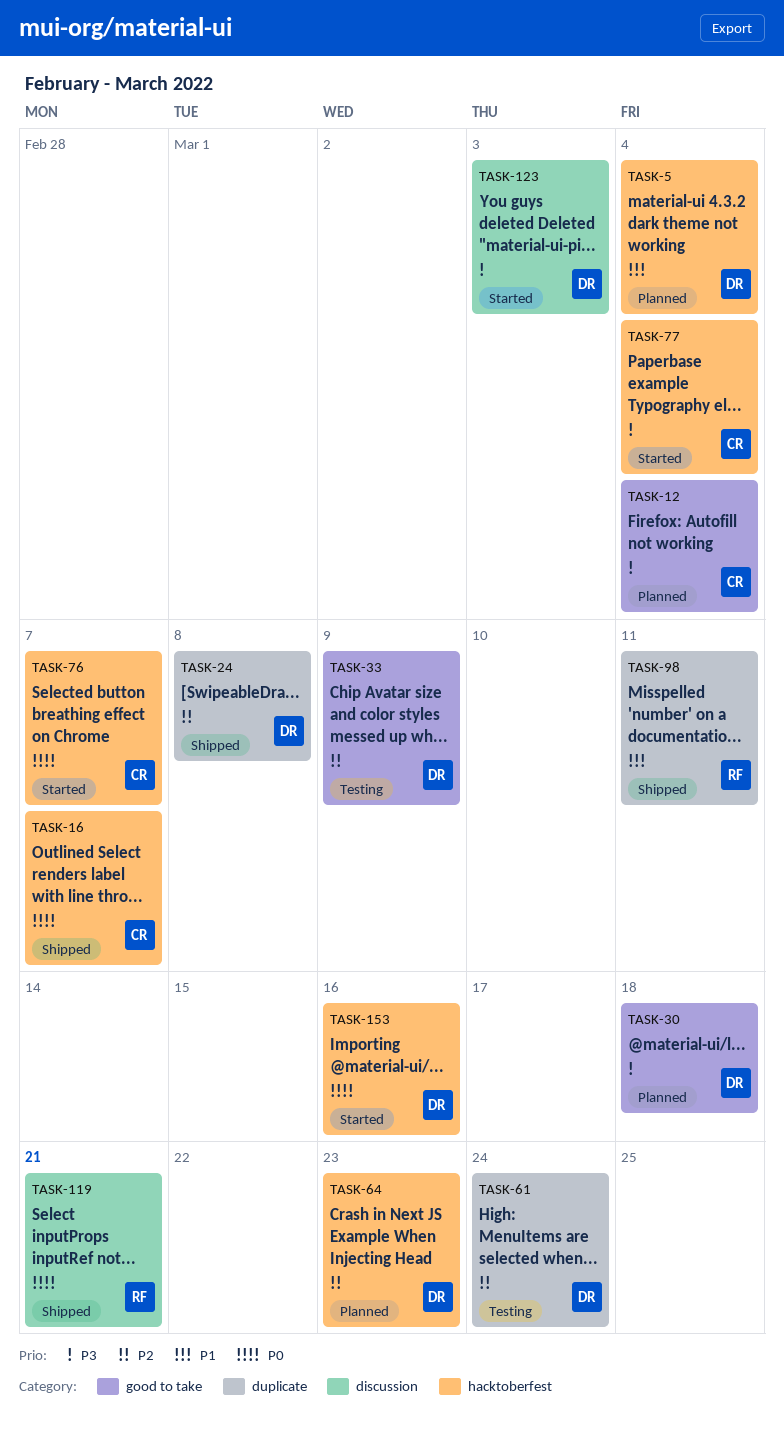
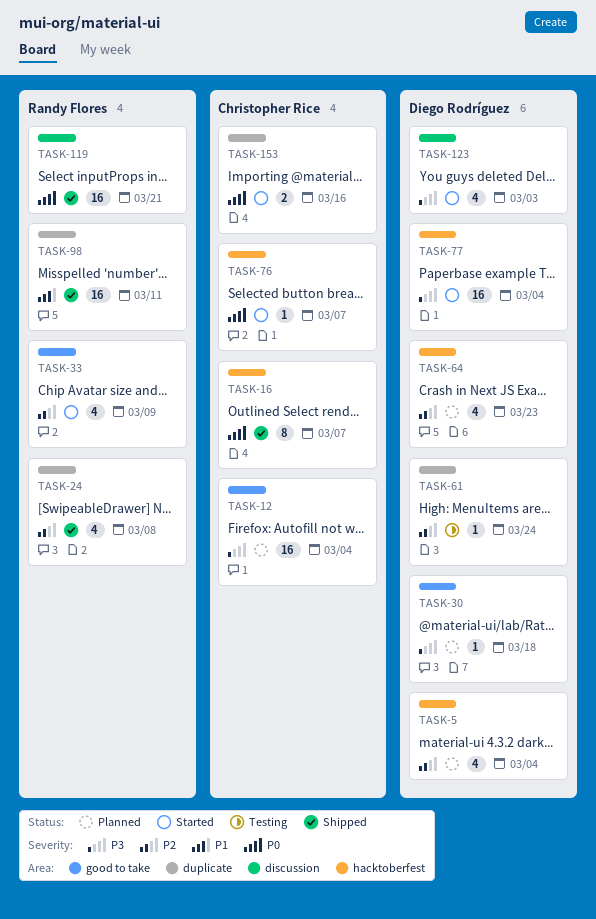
TASK-5, priority: P1 -> P2
TASK-24, owner: Diego Rodríguez -> Randy Flores
TASK-33, status: Testing -> Started
TASK-33, owner: Diego Rodríguez -> Randy Flores
TASK-77, owner: Christopher Rice -> Diego Rodríguez
TASK-153, owner: Diego Rodríguez -> Christopher Rice
TASK-153, label: hacktoberfest -> duplicate

